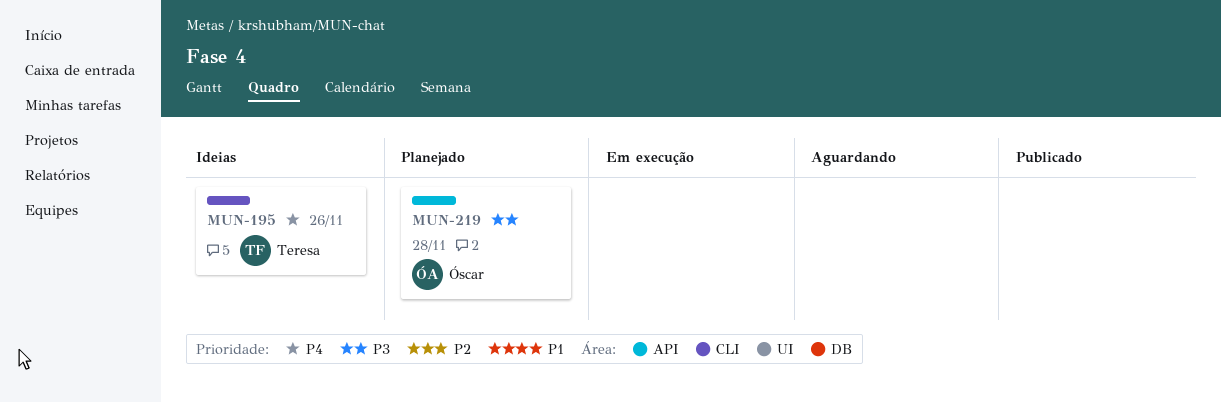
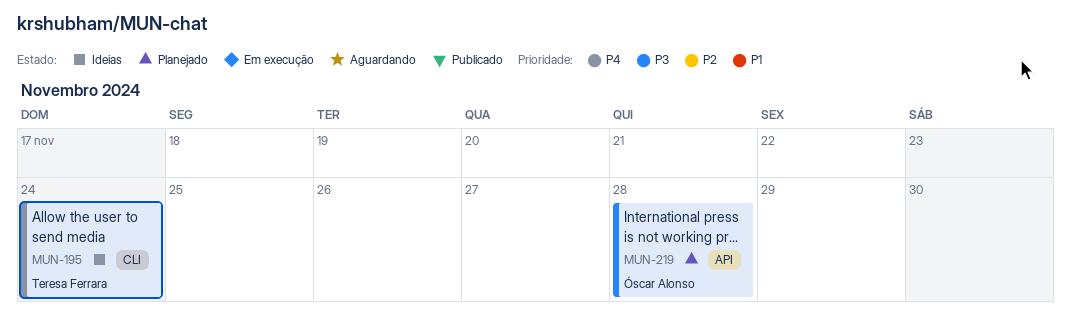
MUN-195, due: Nov 26 -> Nov 24

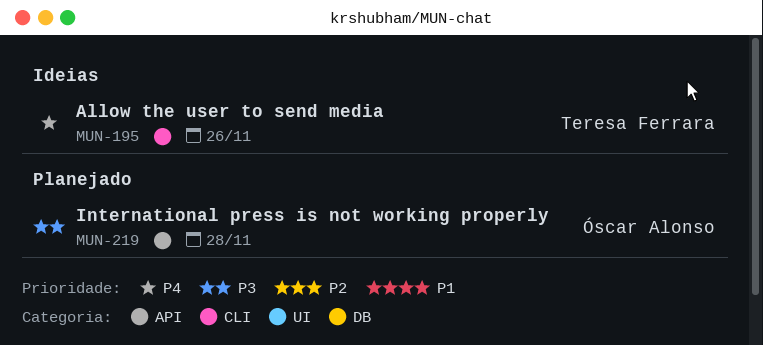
MUN-195, due: Nov 24 -> Nov 26

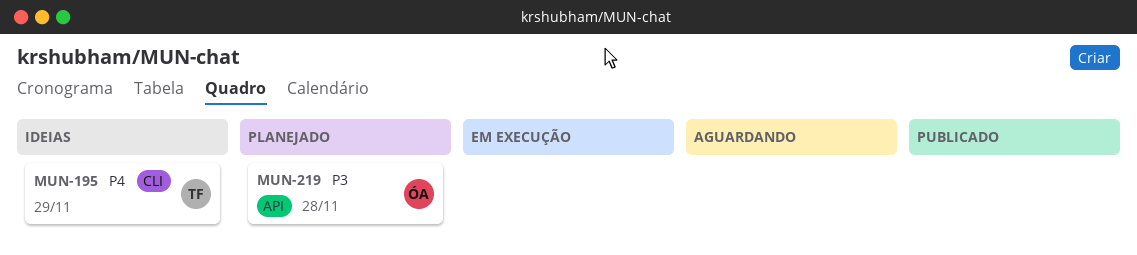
MUN-195, due: Nov 26 -> Nov 29

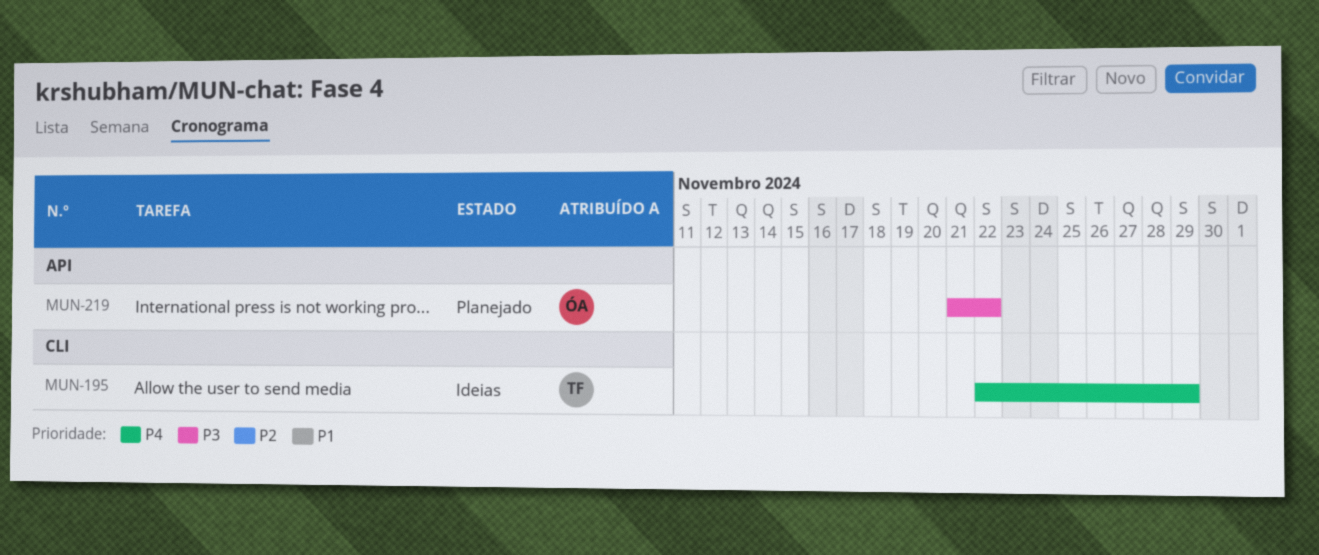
MUN-219, due: Nov 28 -> Nov 22

